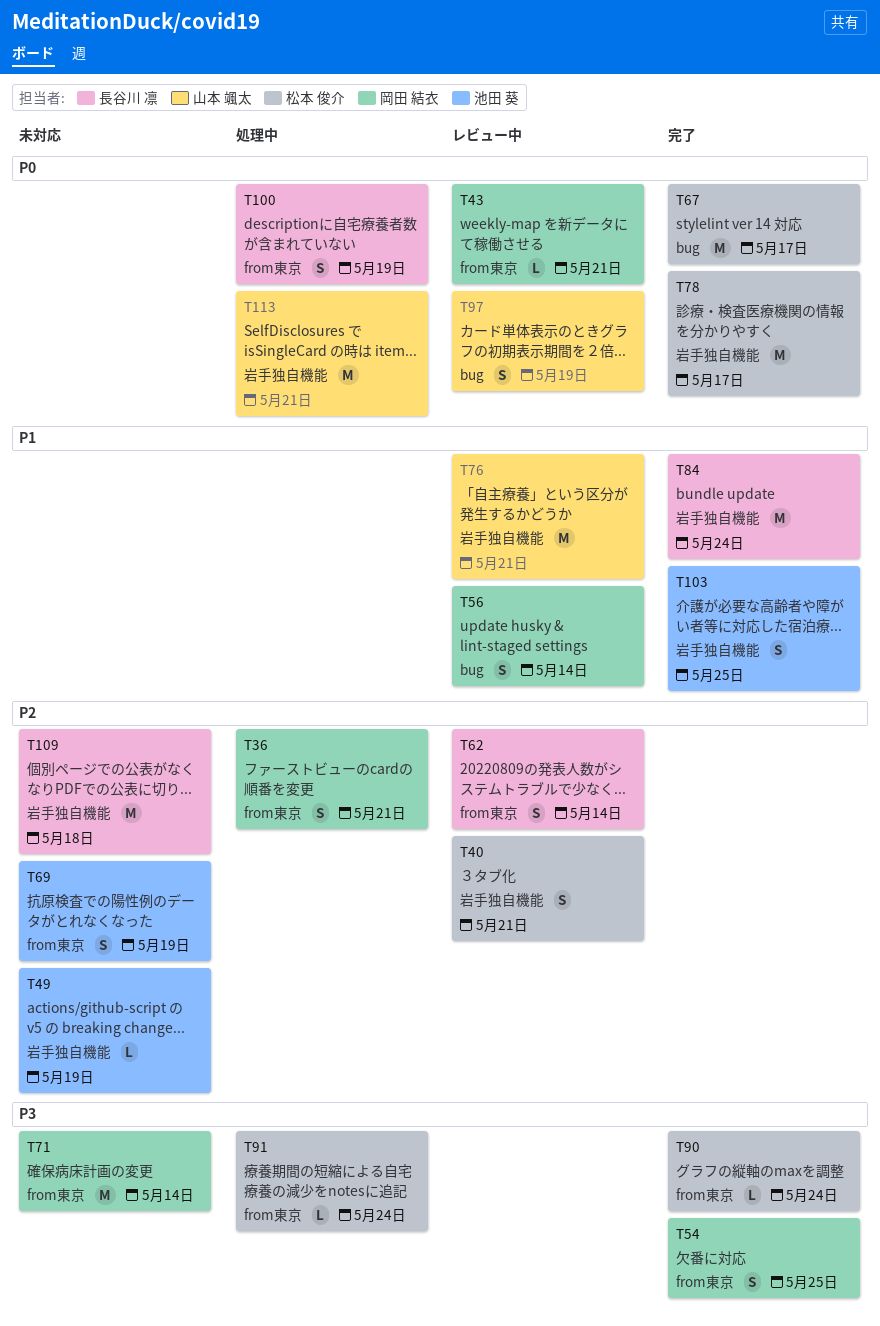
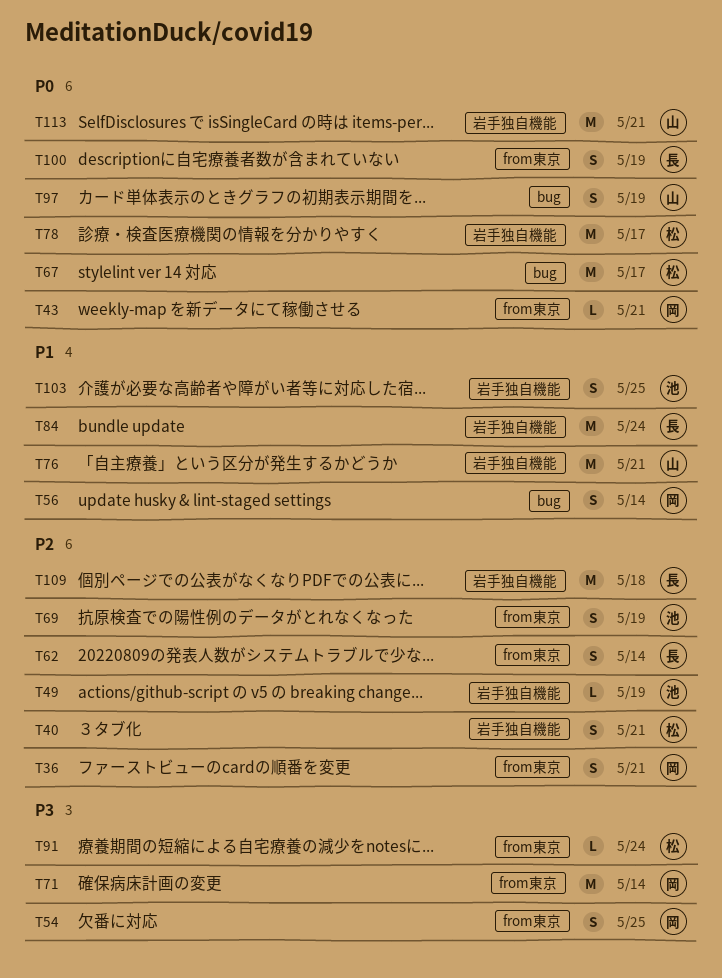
T90: present -> none

